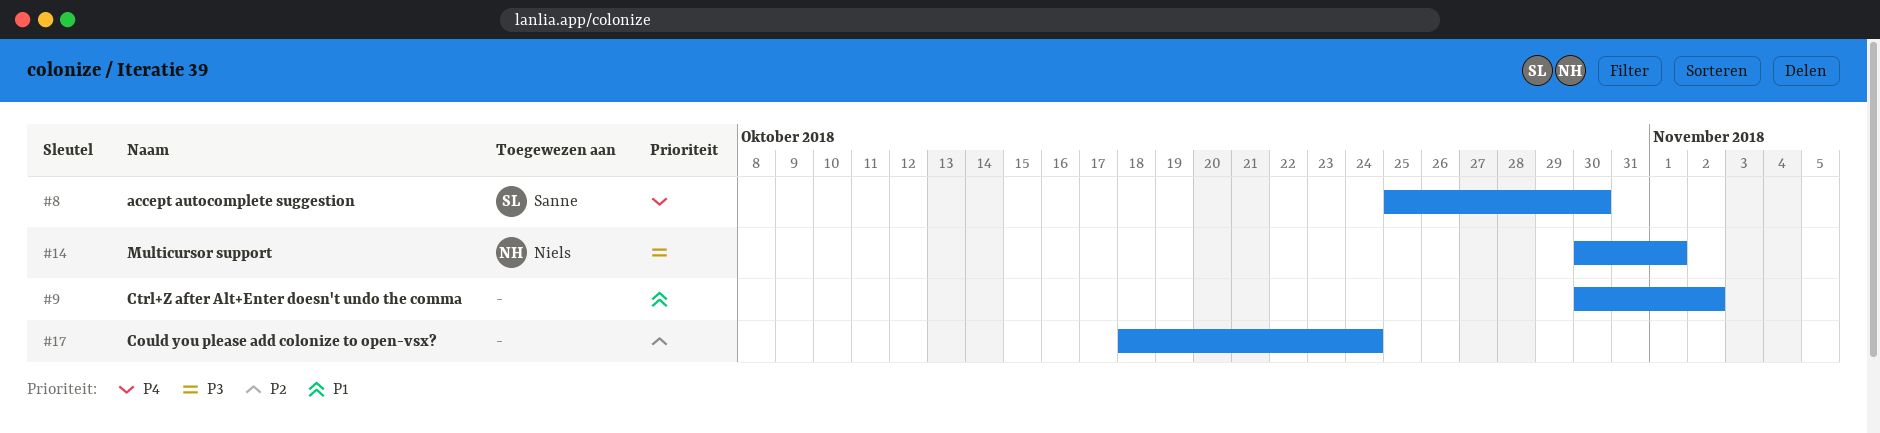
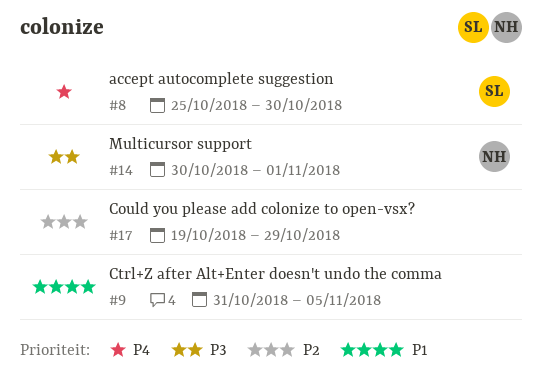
#9, start: Oct 30 -> Oct 31
#9, due: Nov 2 -> Nov 5
#17, start: Oct 18 -> Oct 19
#17, due: Oct 24 -> Oct 29

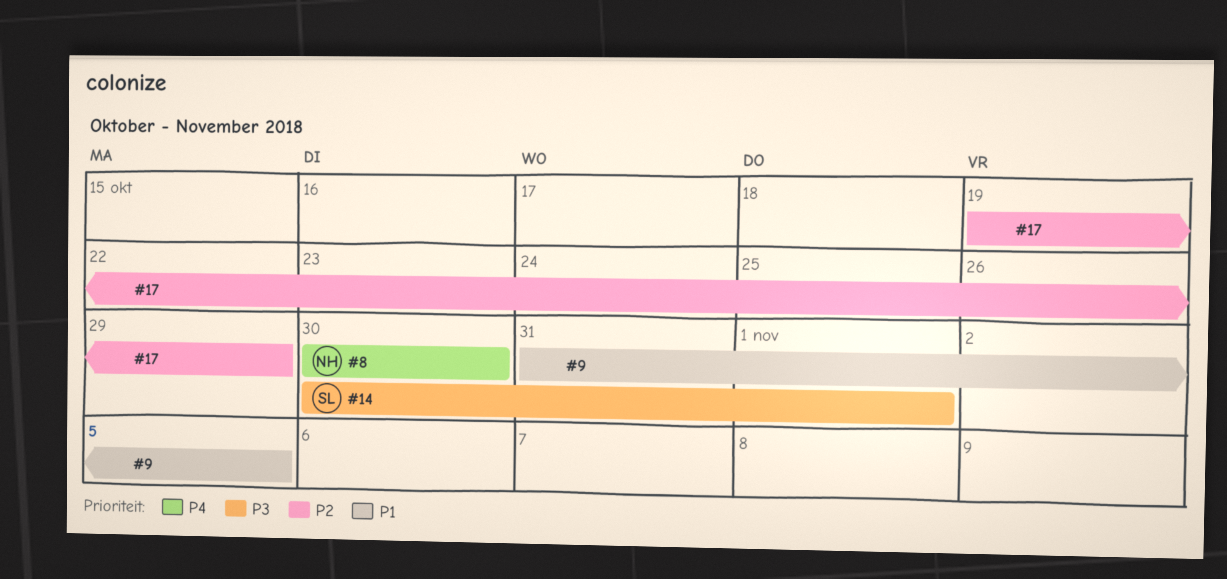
#8, owner: SL -> NH
#8, start: Oct 25 -> Oct 30
#14, owner: NH -> SL

